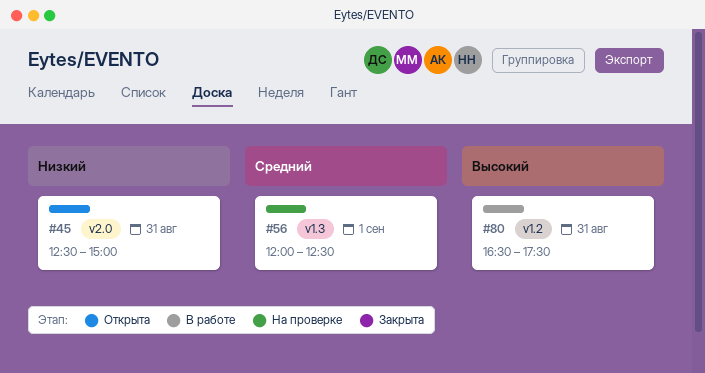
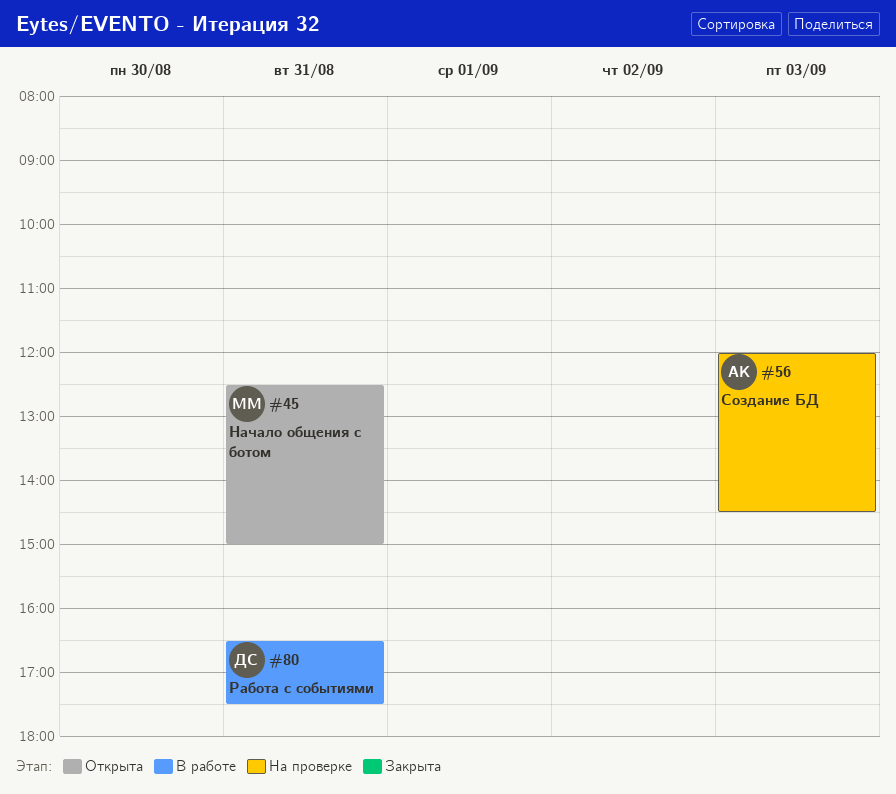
#56, day: Sep 1 -> Sep 3
#56, ends: 12:30 -> 14:30

